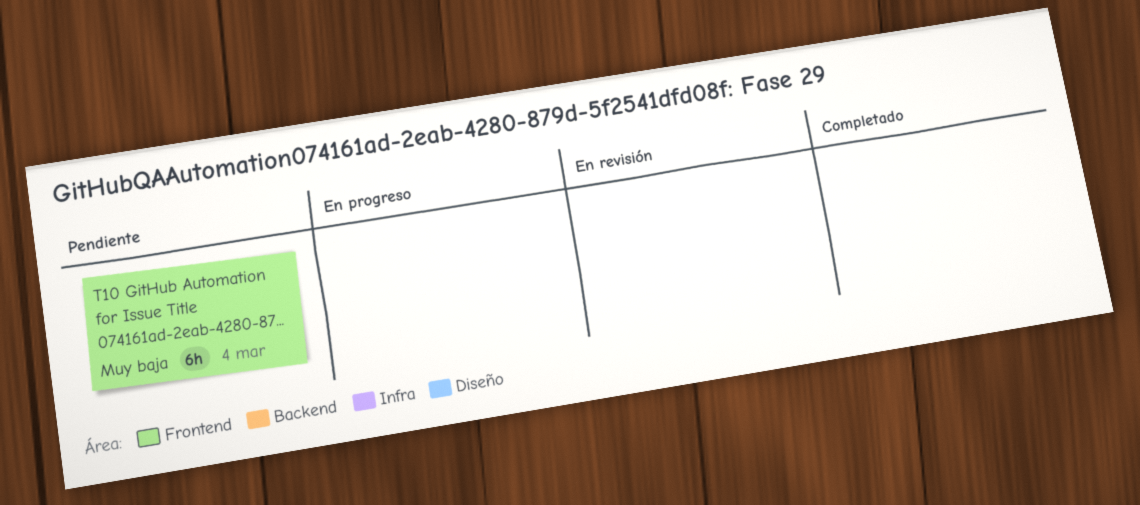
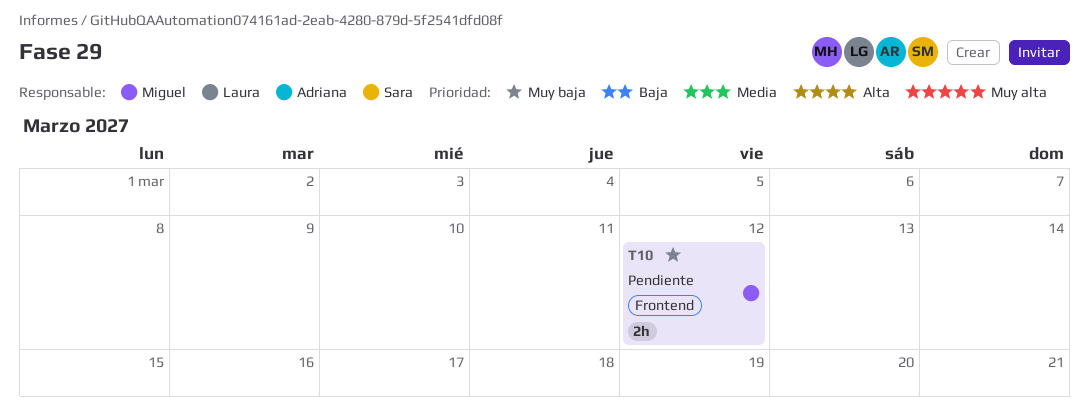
T10, estimate: 6h -> 2h
T10, due: Mar 4 -> Mar 12

